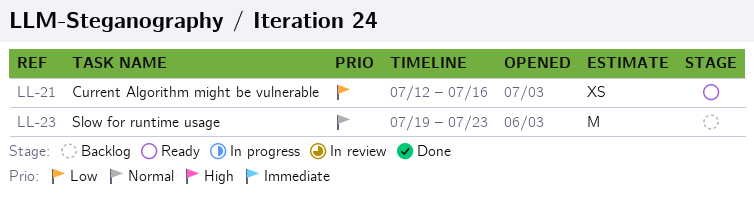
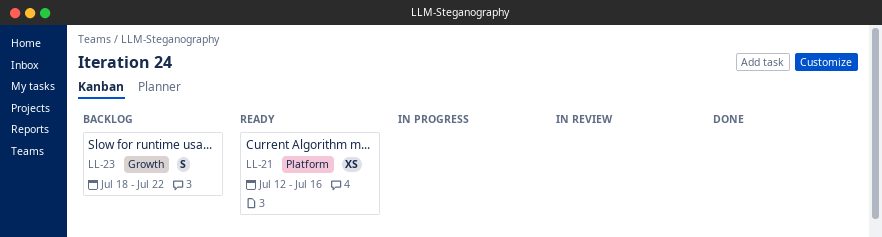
LL-23, estimate: M -> S
LL-23, start: Jul 19 -> Jul 18
LL-23, due: Jul 23 -> Jul 22

